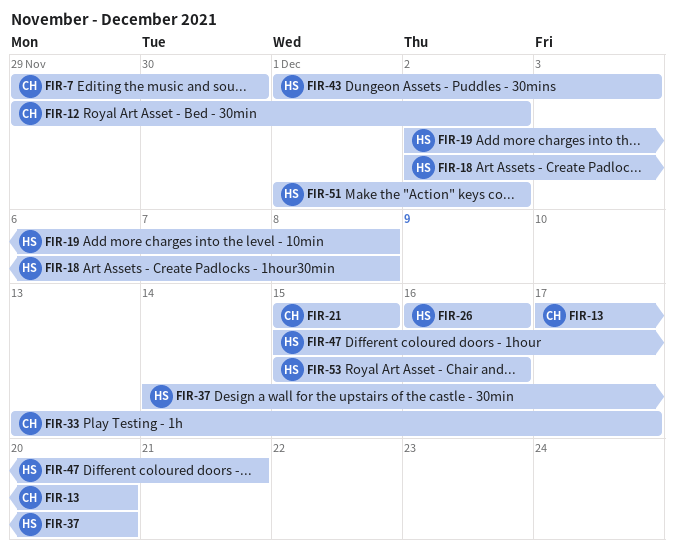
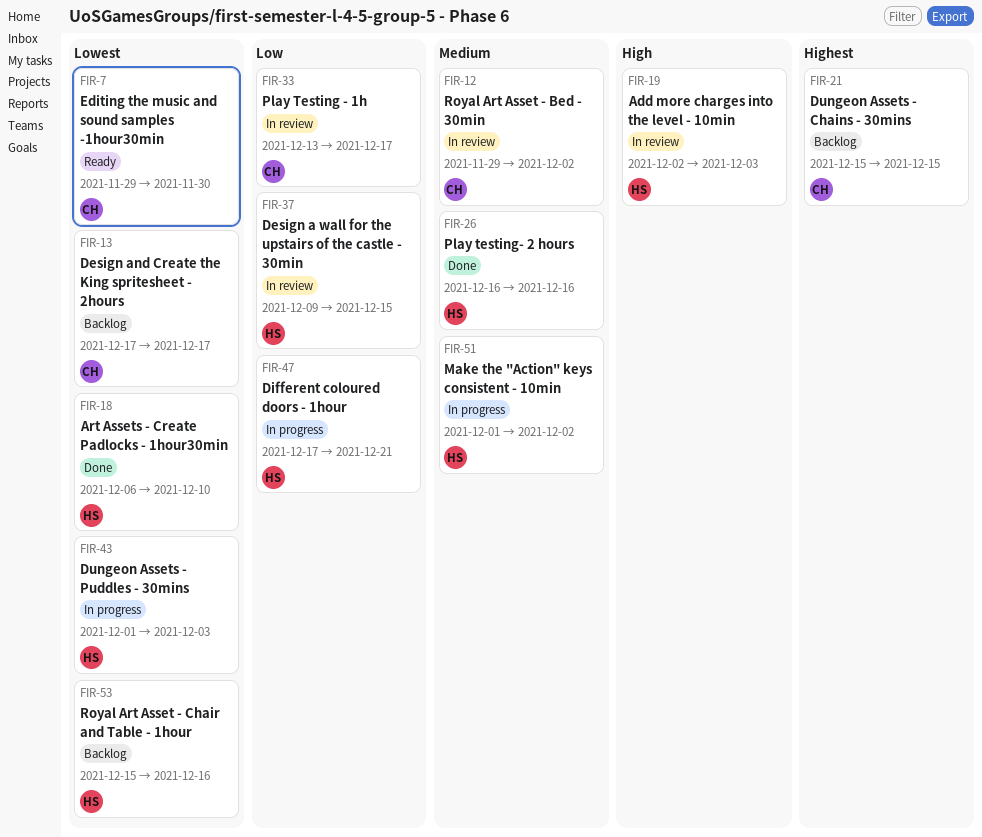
FIR-13, due: Dec 20 -> Dec 17
FIR-18, start: Dec 2 -> Dec 6
FIR-18, due: Dec 8 -> Dec 10
FIR-19, due: Dec 8 -> Dec 3
FIR-37, start: Dec 14 -> Dec 9
FIR-37, due: Dec 20 -> Dec 15
FIR-47, start: Dec 15 -> Dec 17

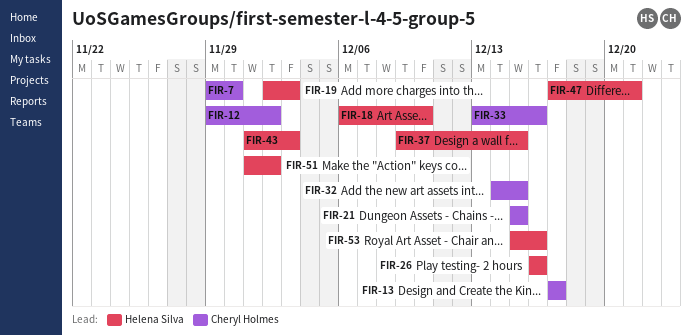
FIR-32: none -> present
FIR-33, due: Dec 17 -> Dec 16

